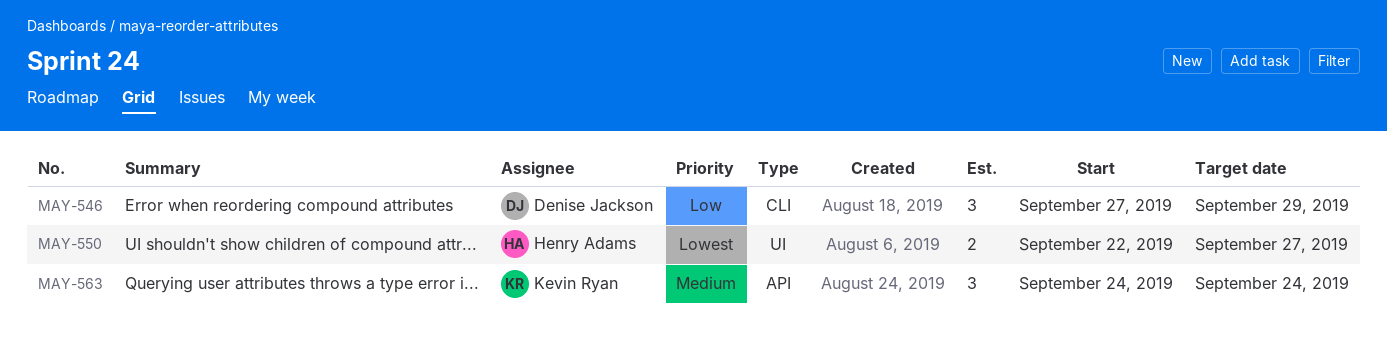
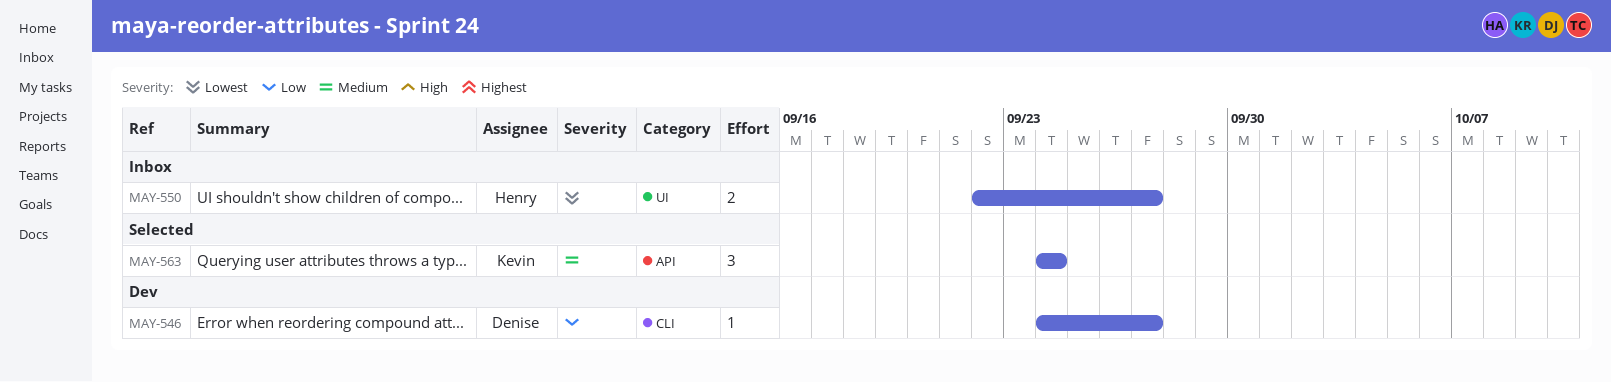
MAY-546, estimate: 3 -> 1
MAY-546, start: Sep 27 -> Sep 24
MAY-546, due: Sep 29 -> Sep 27

